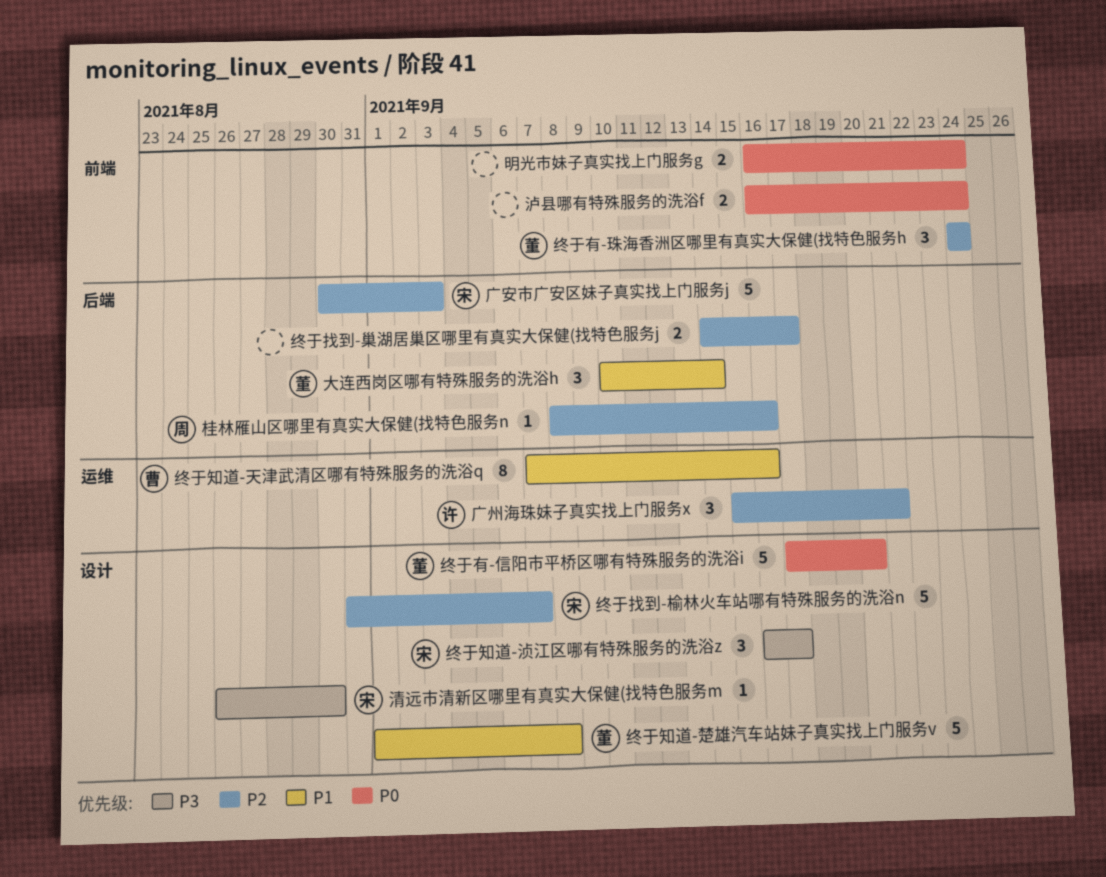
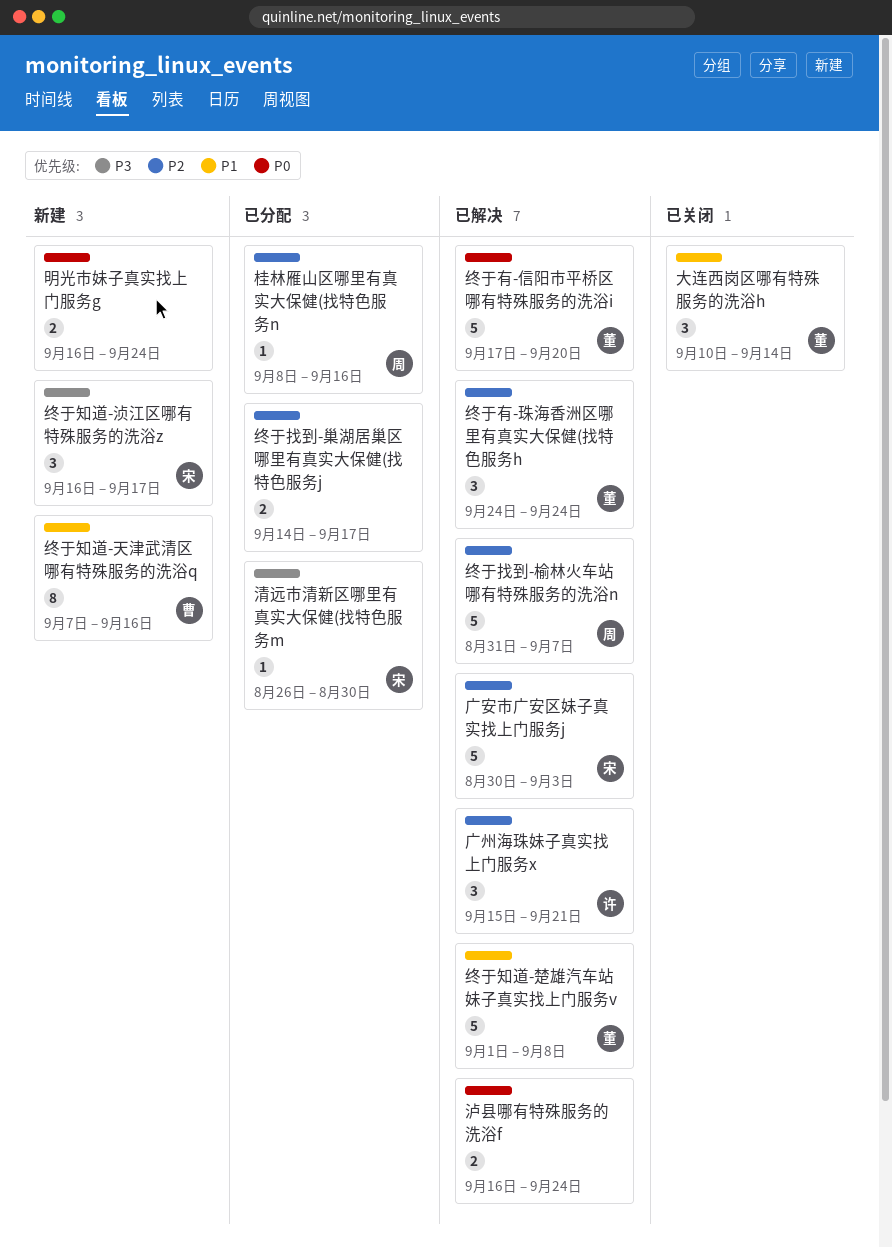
终于找到-榆林火车站哪有特殊服务的洗浴n, owner: 宋 -> 周

